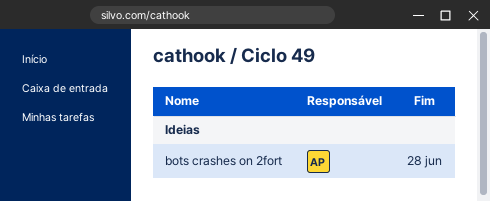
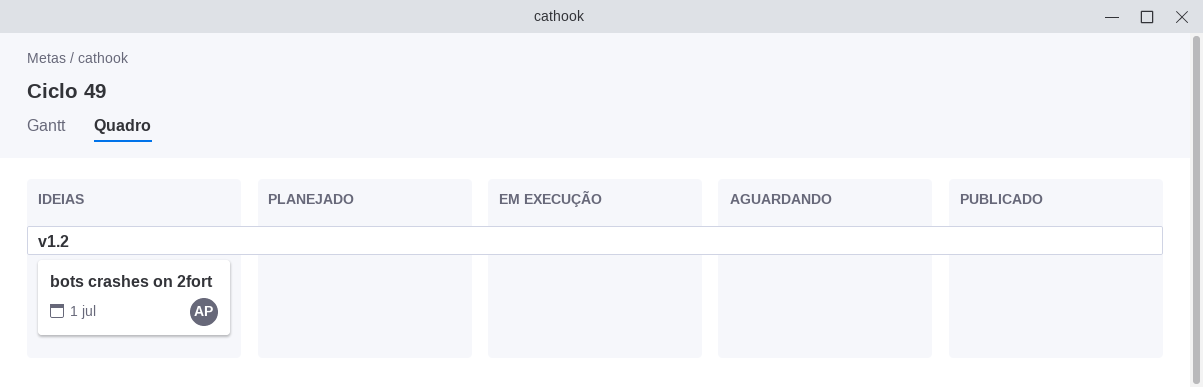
bots crashes on 2fort, due: Jun 28 -> Jul 1

